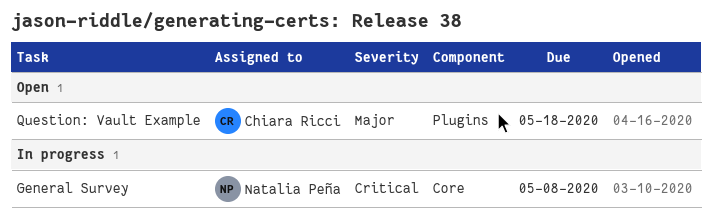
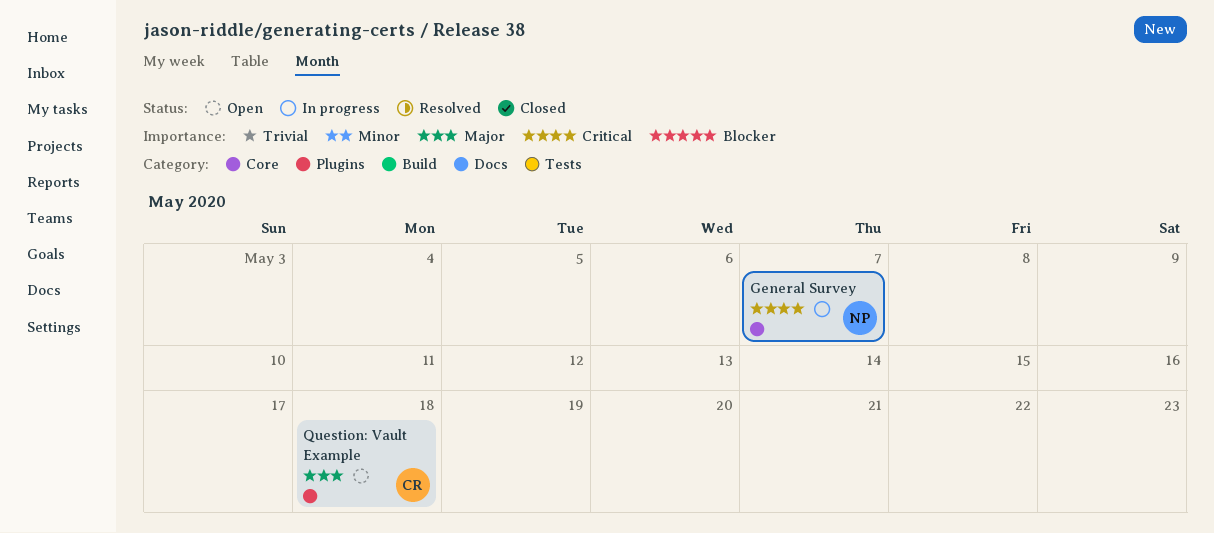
General Survey, due: May 8 -> May 7

